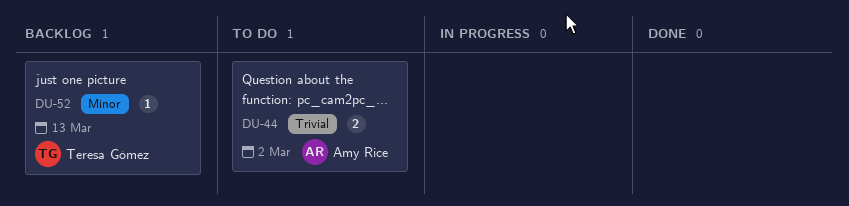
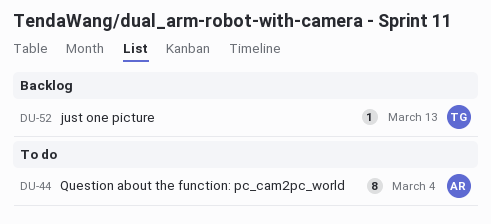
DU-44, estimate: 2 -> 8
DU-44, due: Mar 2 -> Mar 4

